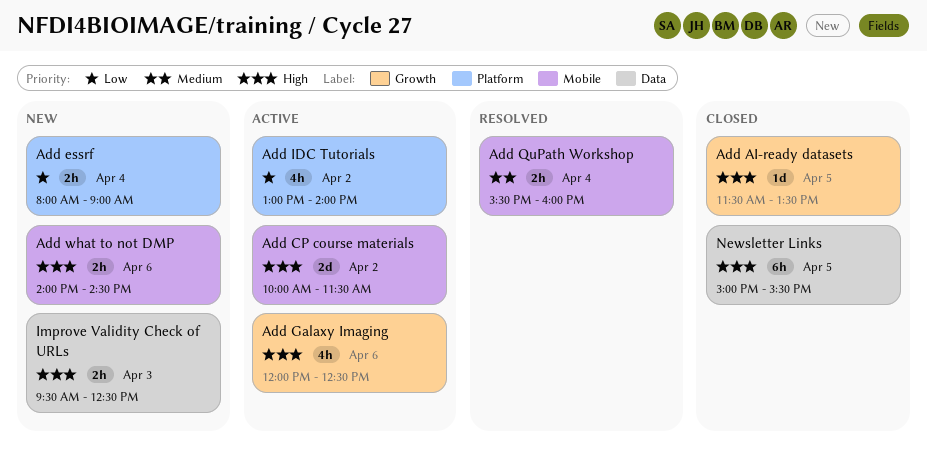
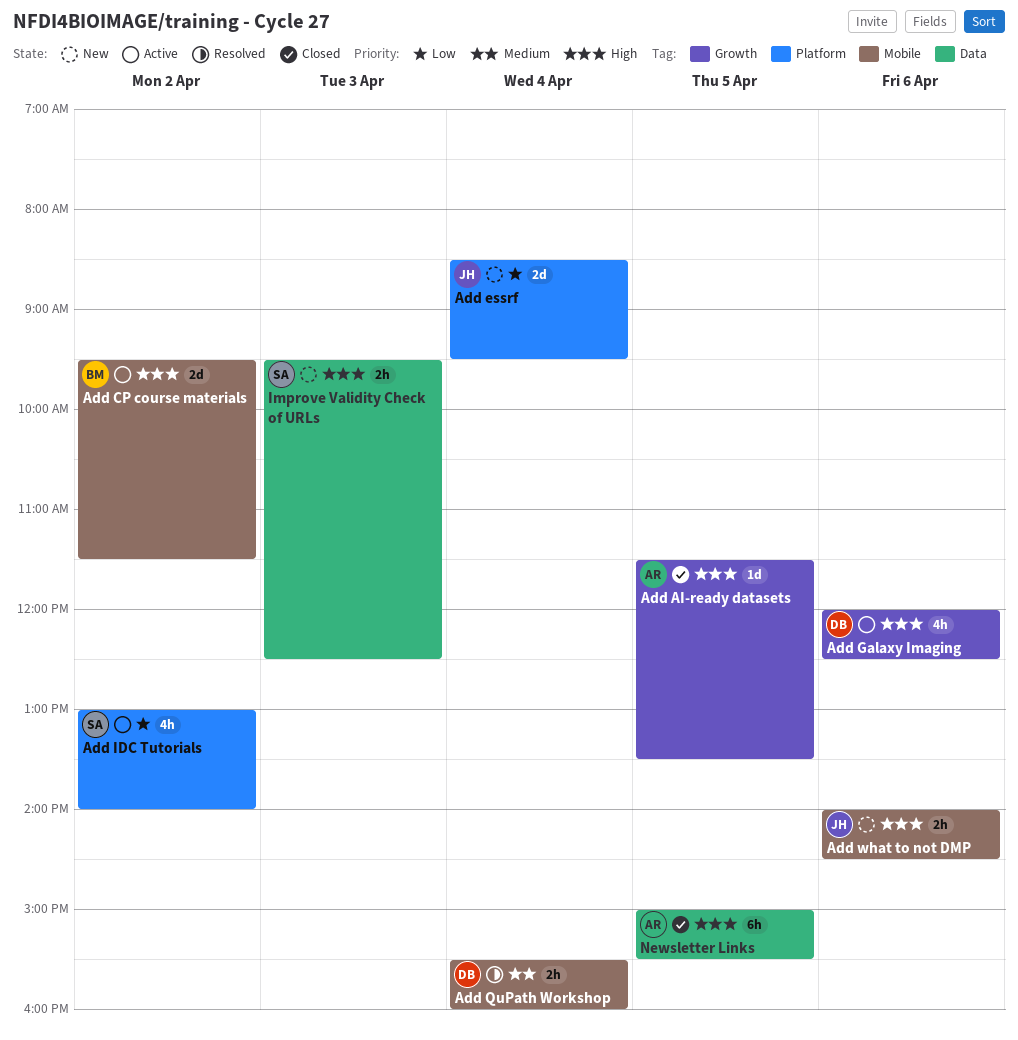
Add CP course materials, begins: 10:00 -> 09:30
Add essrf, estimate: 2h -> 2d
Add essrf, begins: 08:00 -> 08:30
Add essrf, ends: 09:00 -> 09:30

